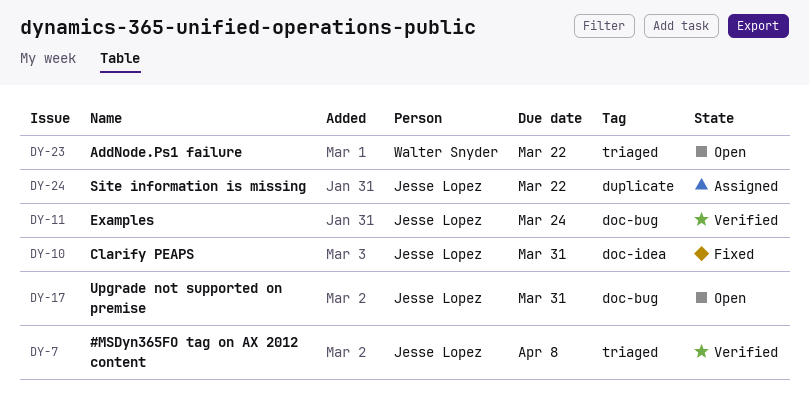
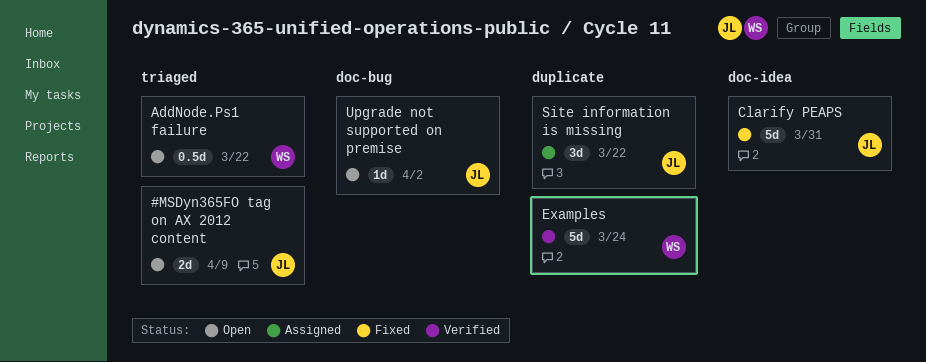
#MSDyn365FO tag on AX 2012 content, status: Verified -> Open
#MSDyn365FO tag on AX 2012 content, due: Apr 8 -> Apr 9
Examples, owner: Jesse Lopez -> Walter Snyder
Examples, label: doc-bug -> duplicate
Upgrade not supported on premise, due: Mar 31 -> Apr 2

